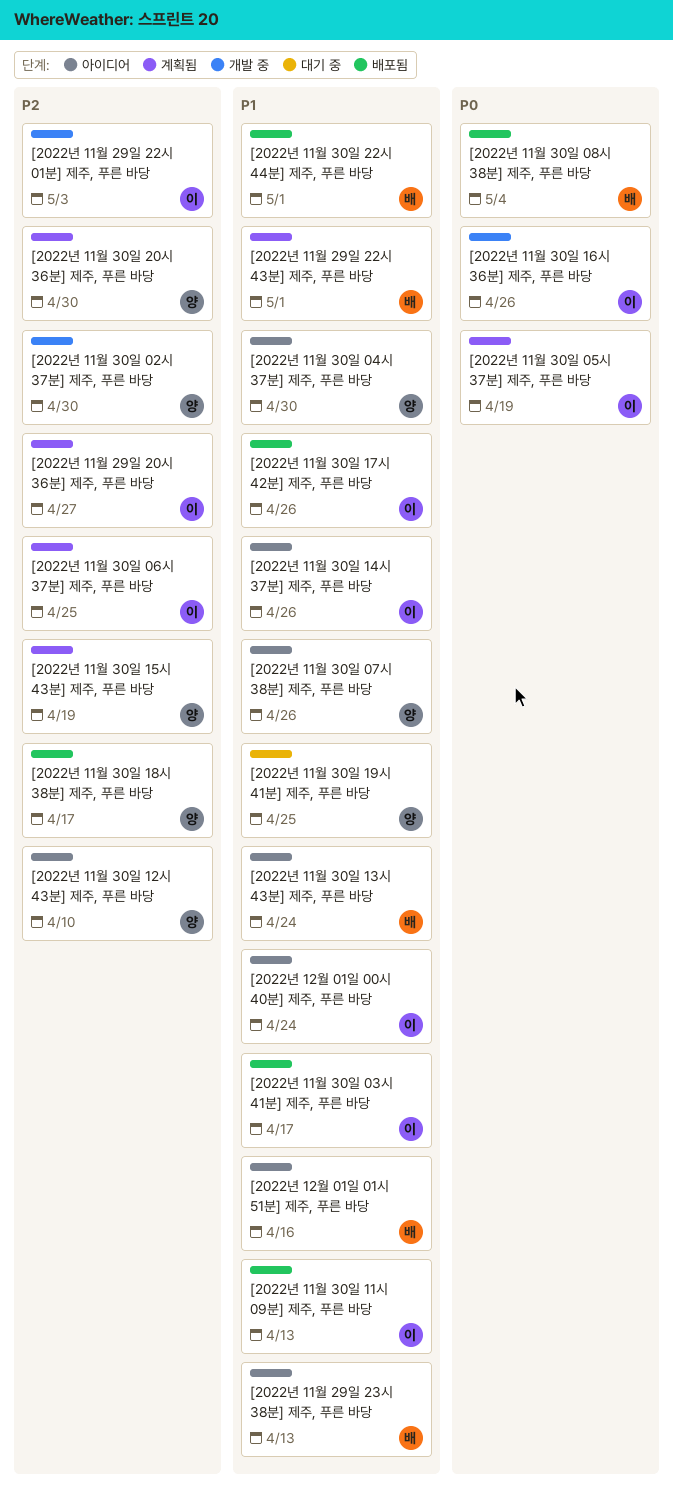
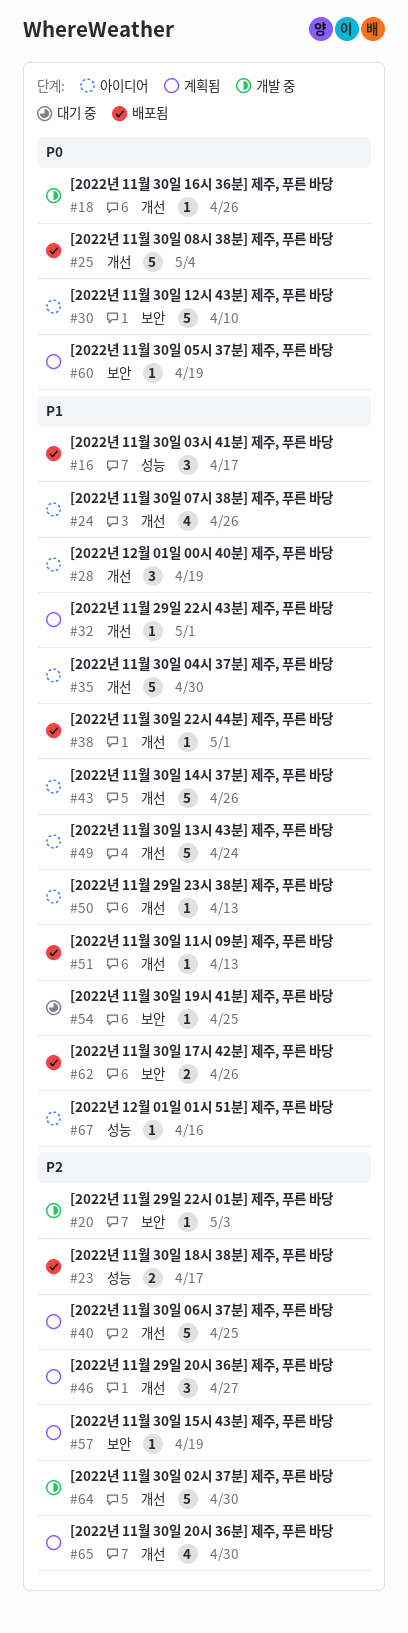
[2022년 11월 30일 12시 43분] 제주, 푸른 바당, priority: P2 -> P0
[2022년 12월 01일 00시 40분] 제주, 푸른 바당, due: Apr 24 -> Apr 19

